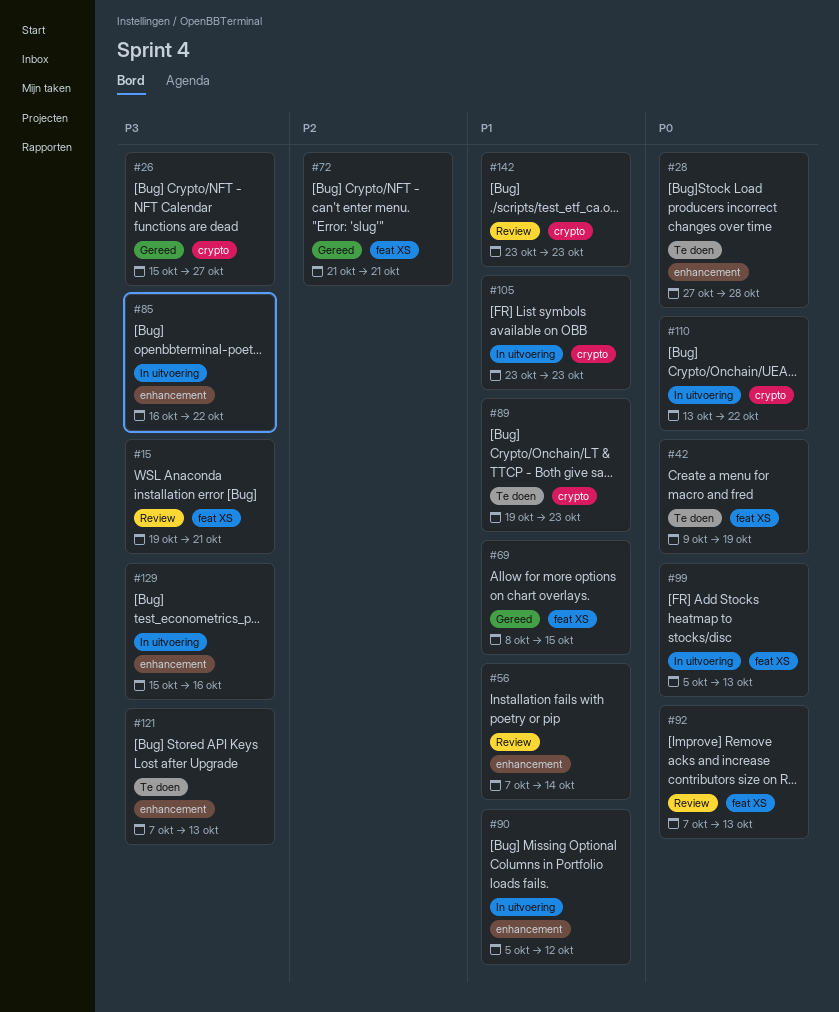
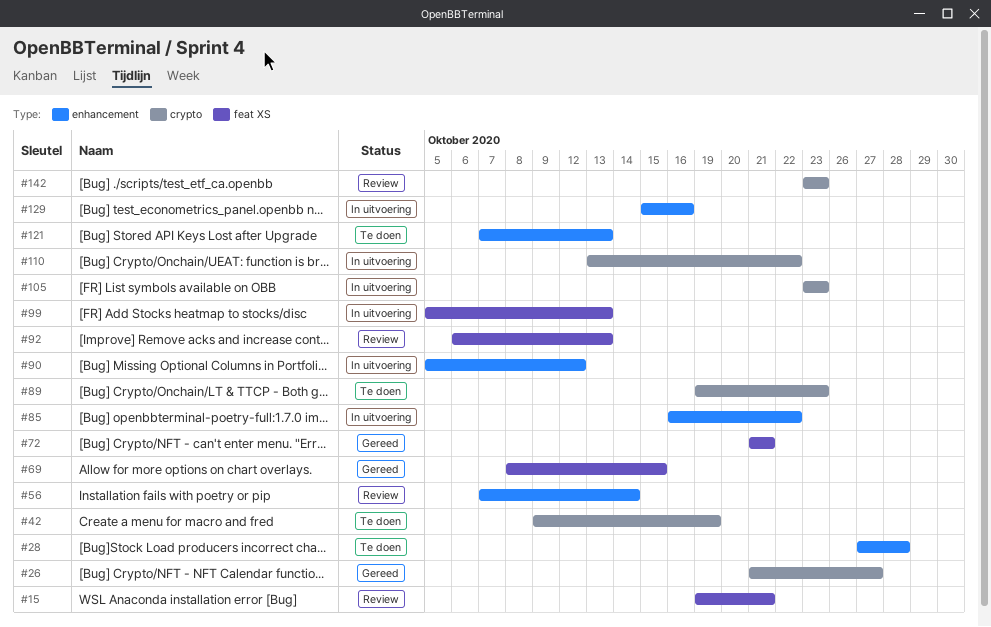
#26, start: Oct 15 -> Oct 21
#42, label: feat XS -> crypto
#92, start: Oct 7 -> Oct 6

